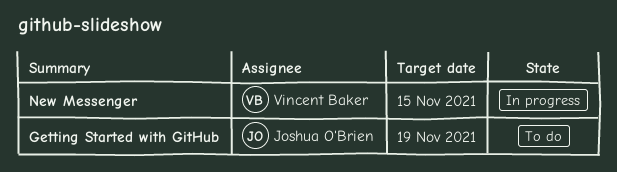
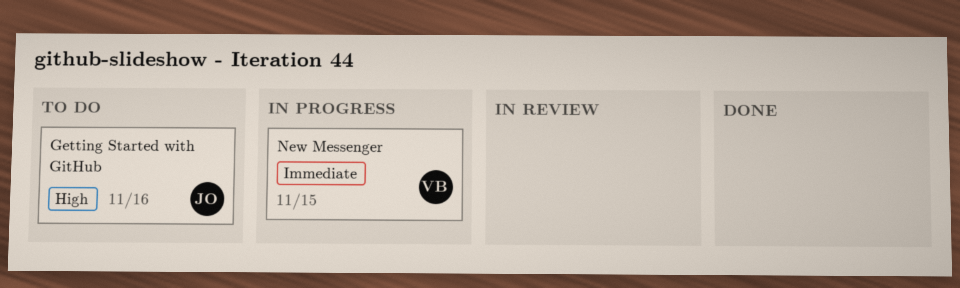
Getting Started with GitHub, due: Nov 19 -> Nov 16

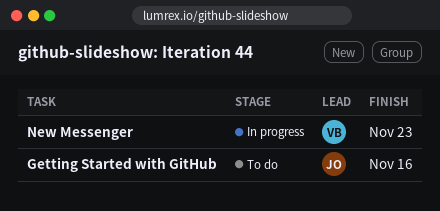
New Messenger, due: Nov 15 -> Nov 23

